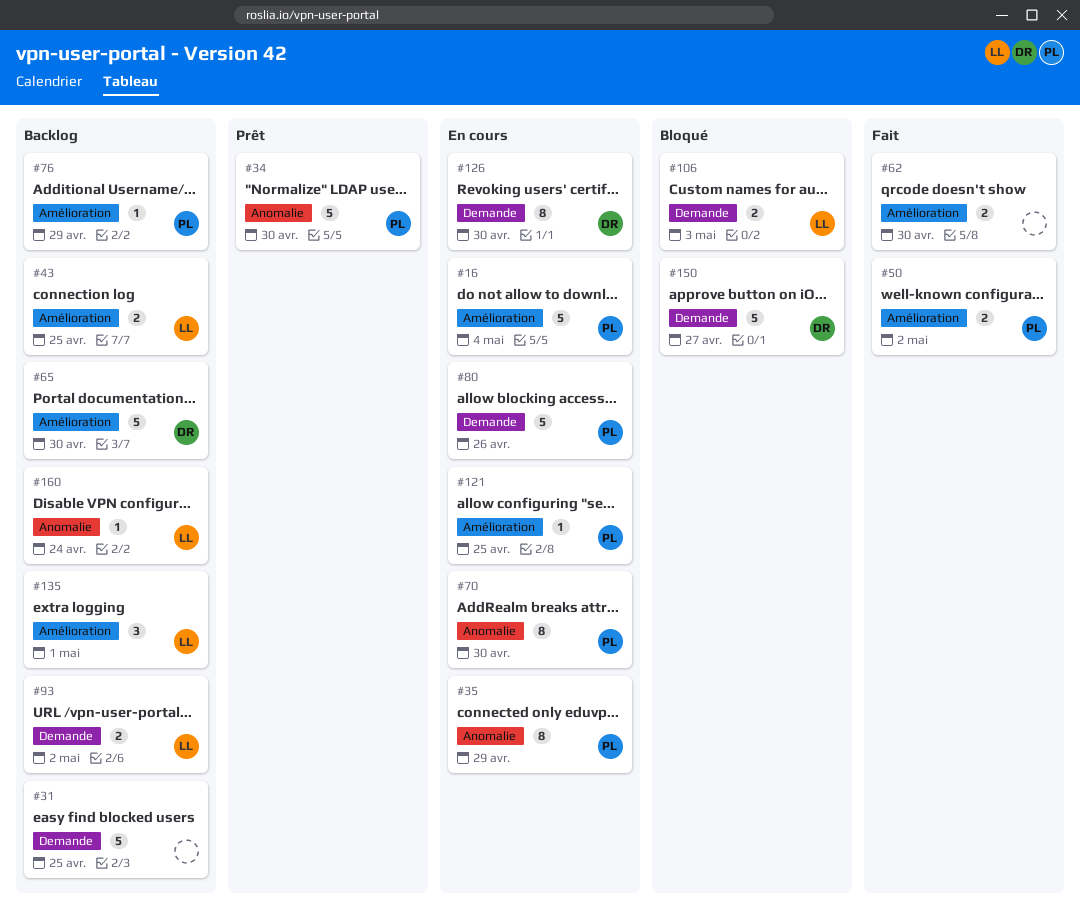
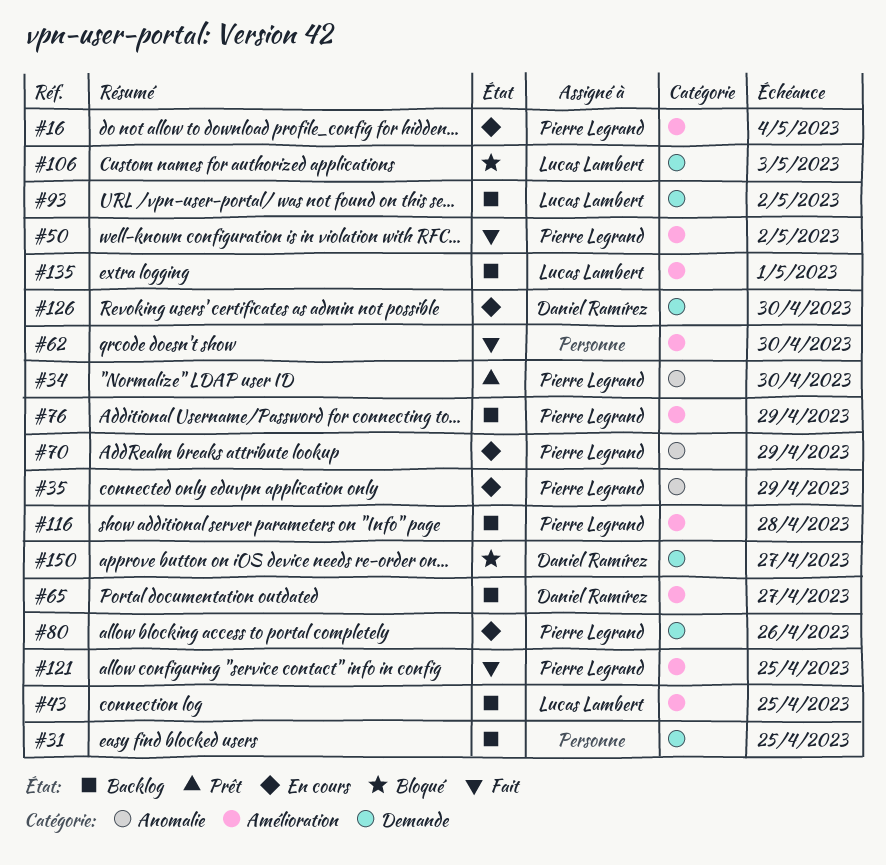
#65, due: Apr 30 -> Apr 27
#70, due: Apr 30 -> Apr 29
#116: none -> present
#121, status: En cours -> Fait
#160: present -> none

